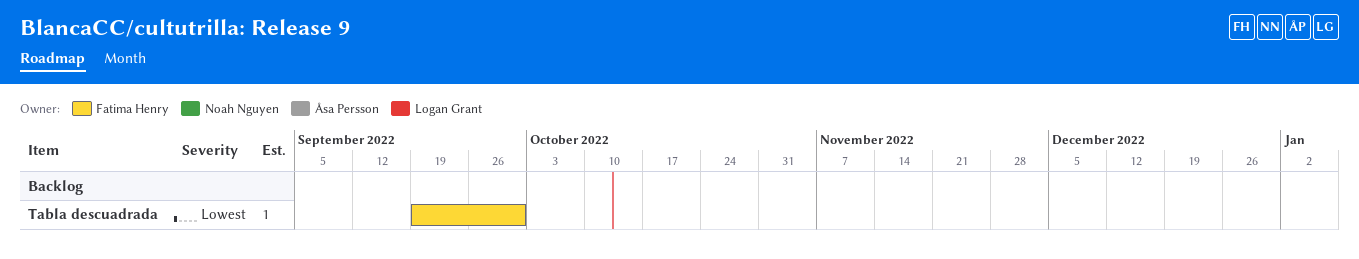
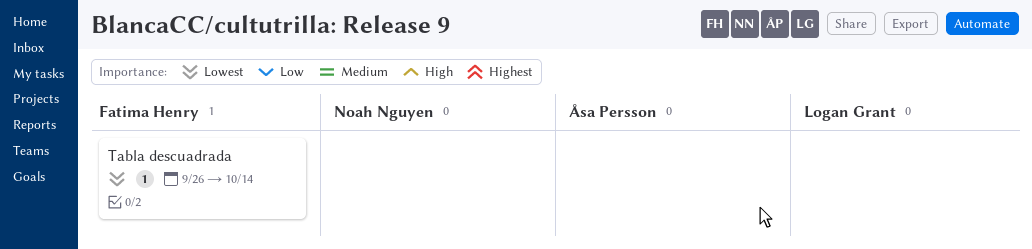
Tabla descuadrada, start: Sep 19 -> Sep 26
Tabla descuadrada, due: Sep 30 -> Oct 14

